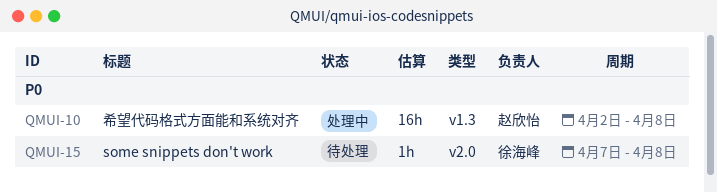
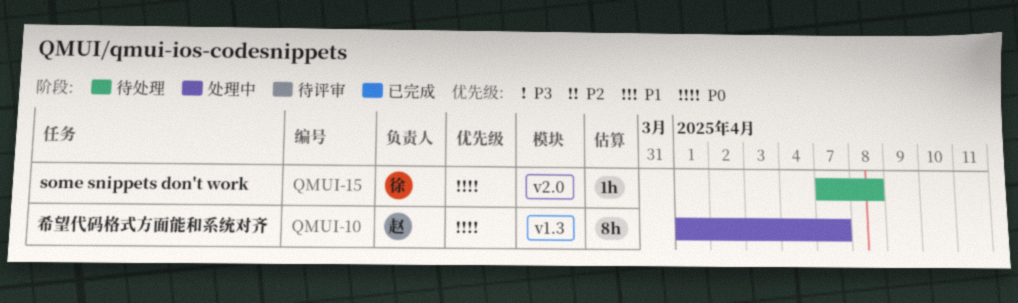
QMUI-10, estimate: 16h -> 8h
QMUI-10, start: Apr 2 -> Apr 1
QMUI-10, due: Apr 8 -> Apr 7

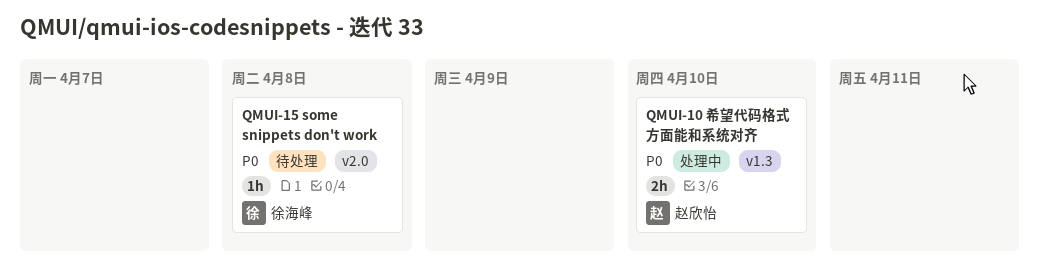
QMUI-10, estimate: 8h -> 2h
QMUI-10, due: Apr 7 -> Apr 10

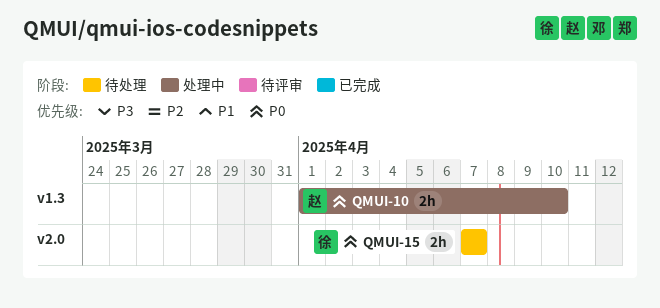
QMUI-15, estimate: 1h -> 2h
QMUI-15, due: Apr 8 -> Apr 7

